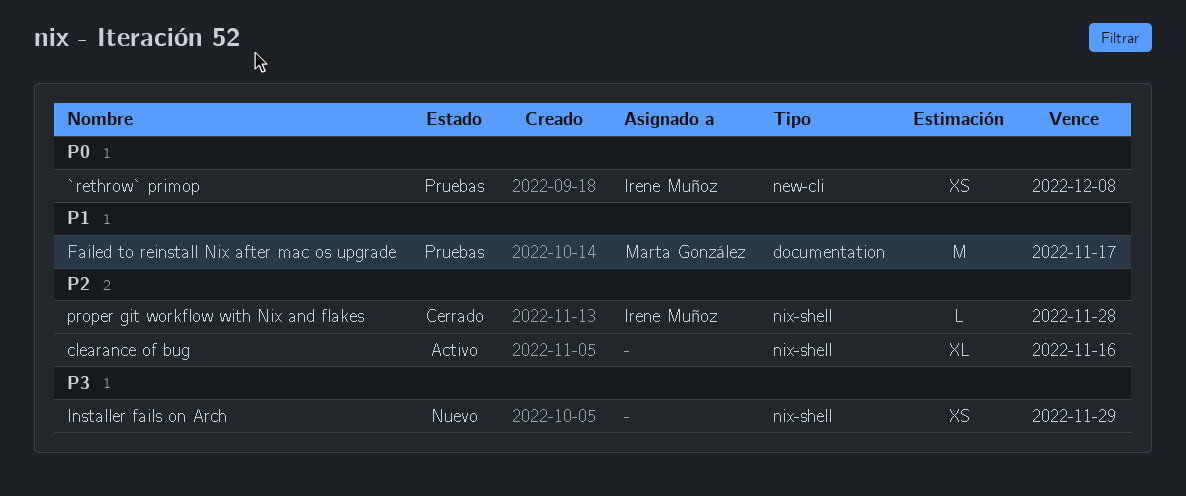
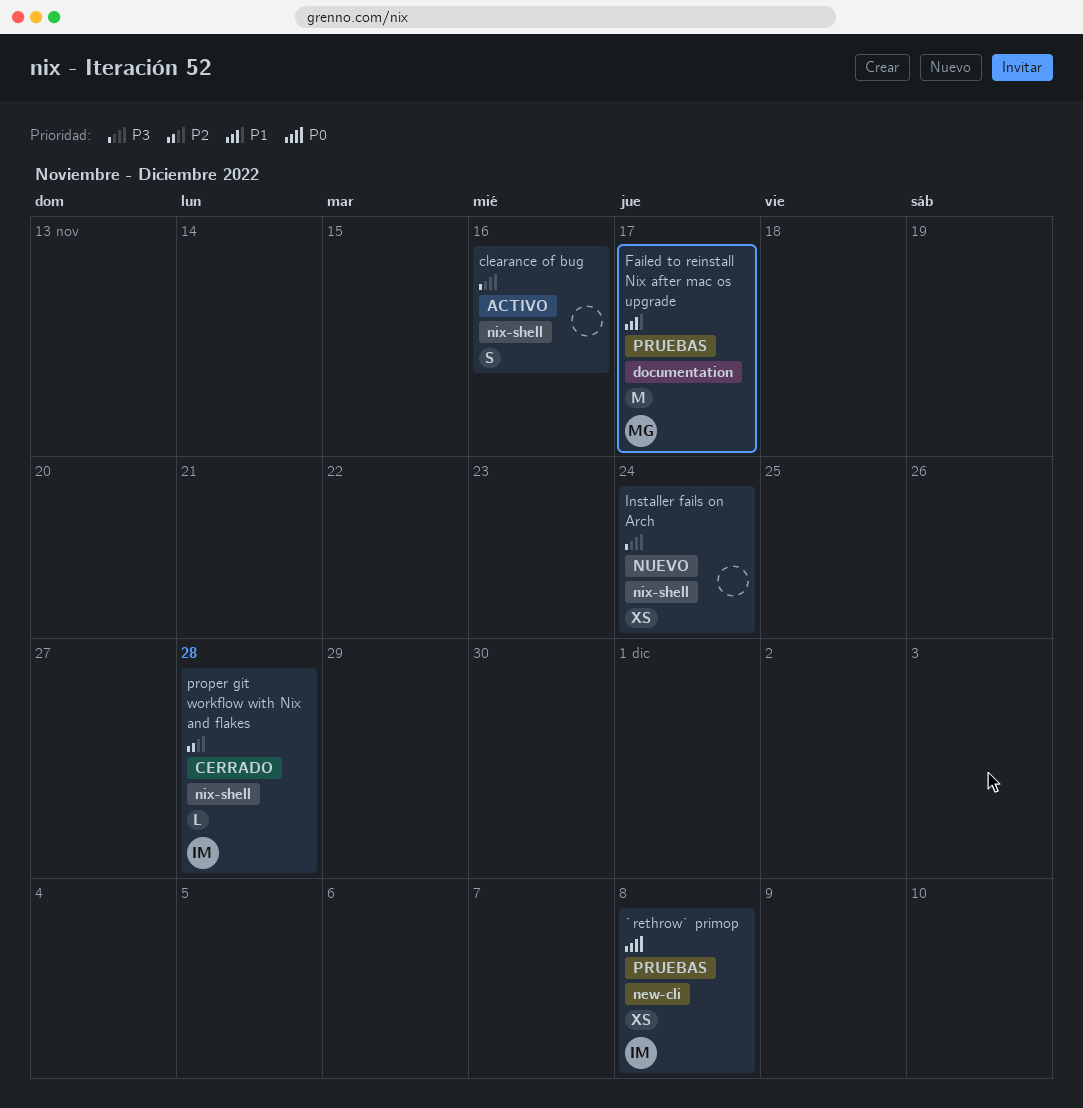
clearance of bug, priority: P2 -> P3
clearance of bug, estimate: XL -> S
Installer fails on Arch, due: Nov 29 -> Nov 24

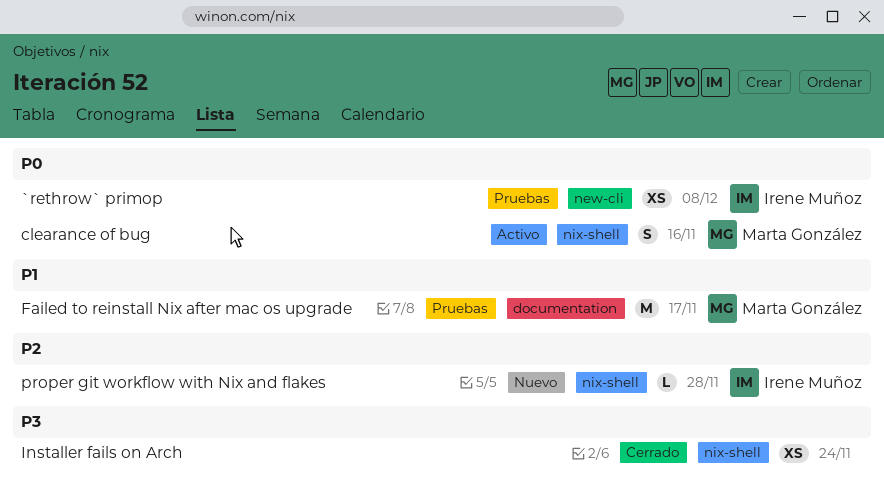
clearance of bug, owner: none -> Marta González
clearance of bug, priority: P3 -> P0
Installer fails on Arch, status: Nuevo -> Cerrado
proper git workflow with Nix and flakes, status: Cerrado -> Nuevo

